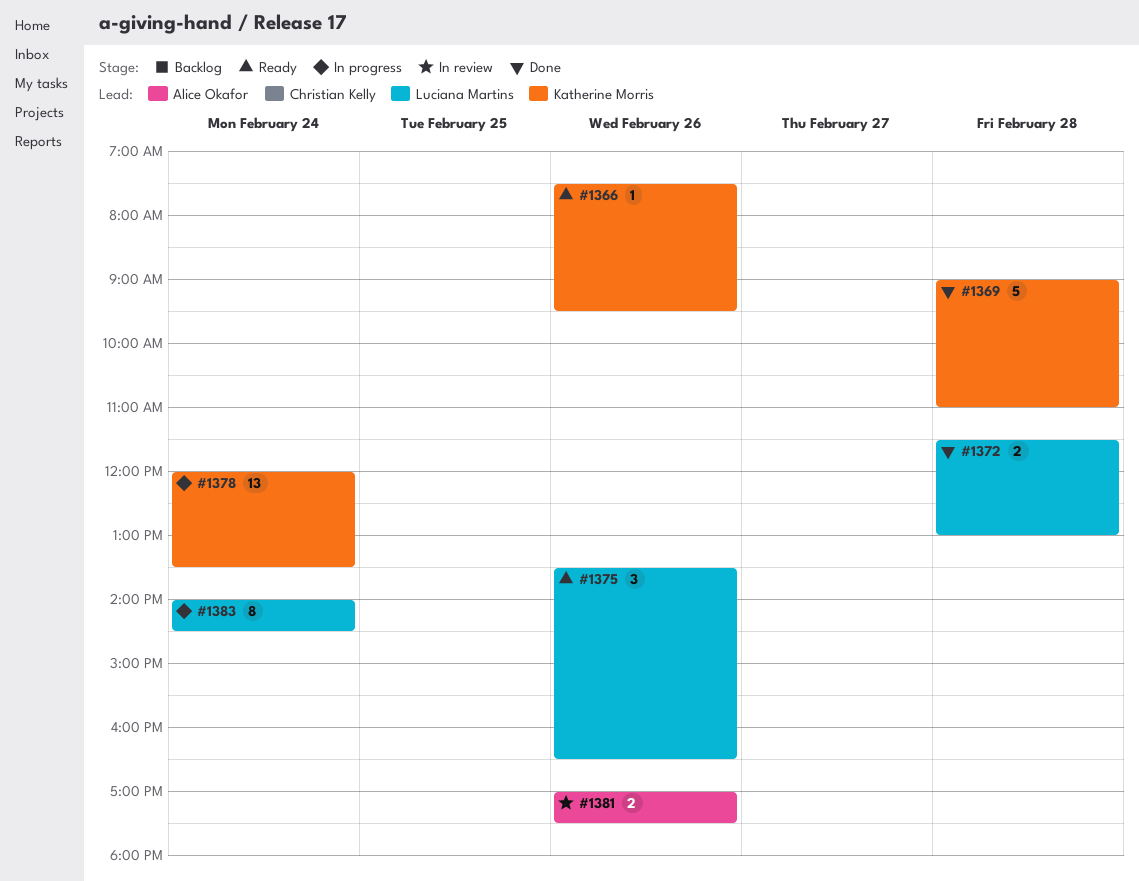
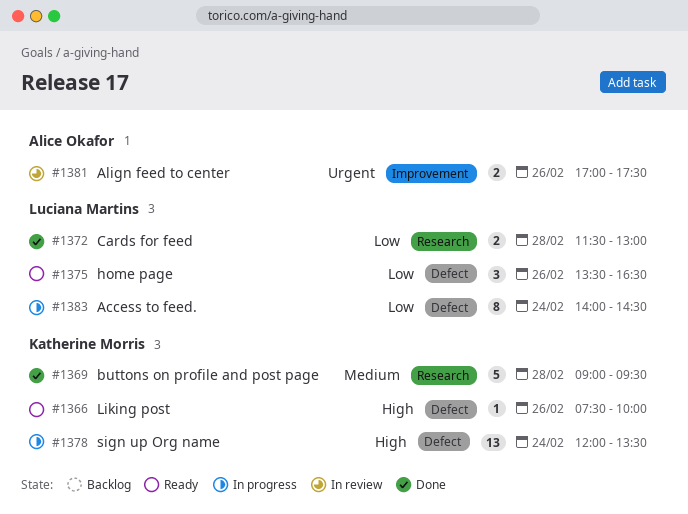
#1366, ends: 09:30 -> 10:00
#1369, ends: 11:00 -> 09:30

